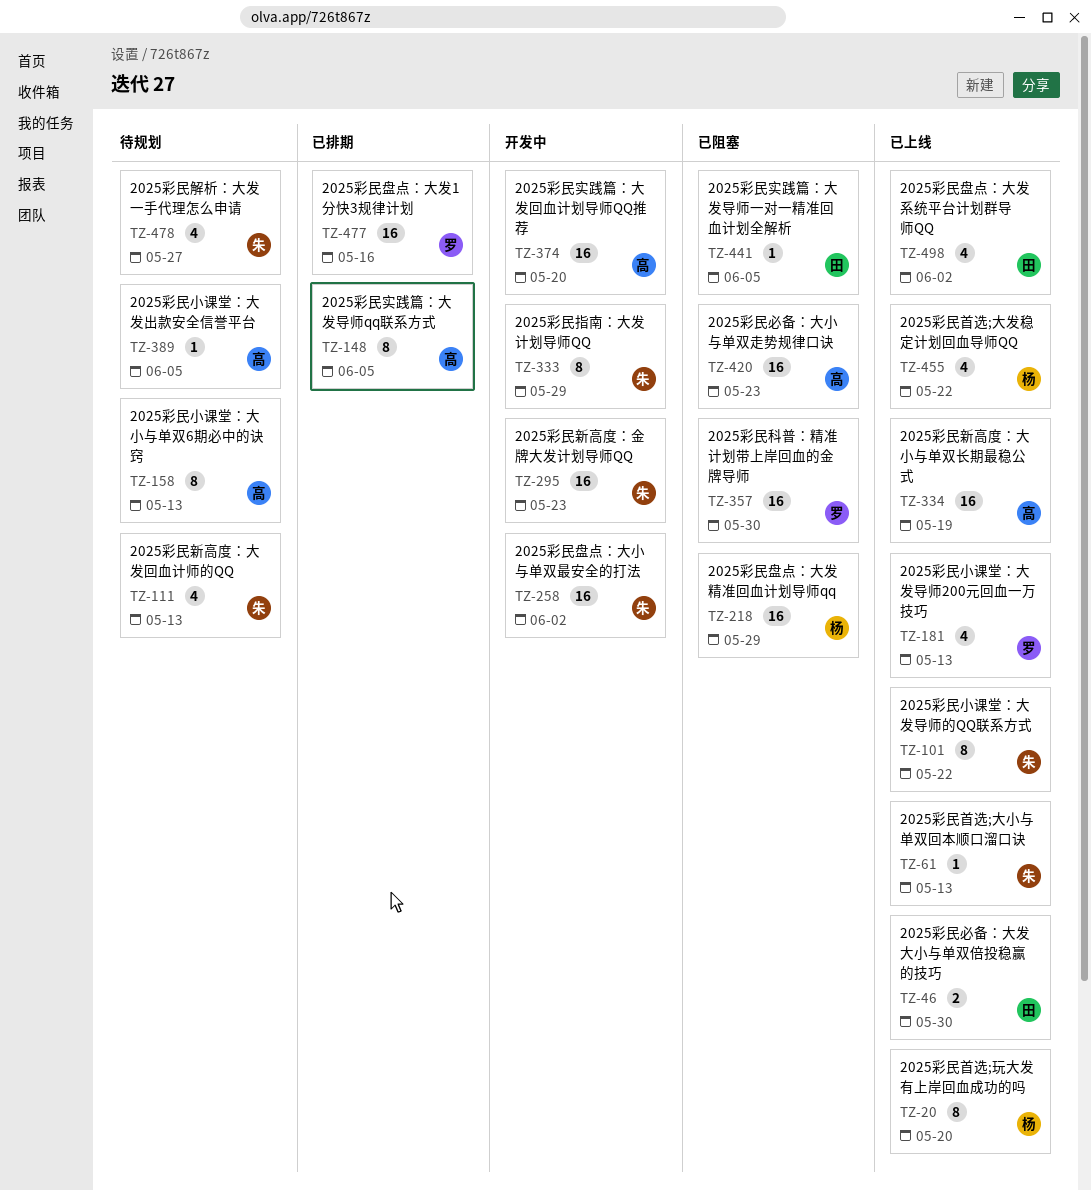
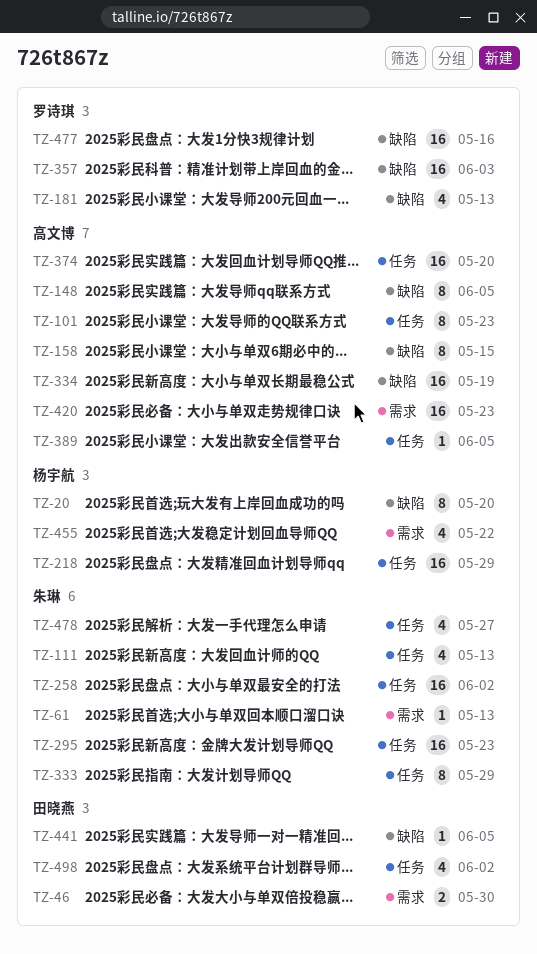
TZ-101, owner: 朱琳 -> 高文博
TZ-101, due: May 22 -> May 23
TZ-158, due: May 13 -> May 15
TZ-357, due: May 30 -> Jun 3

